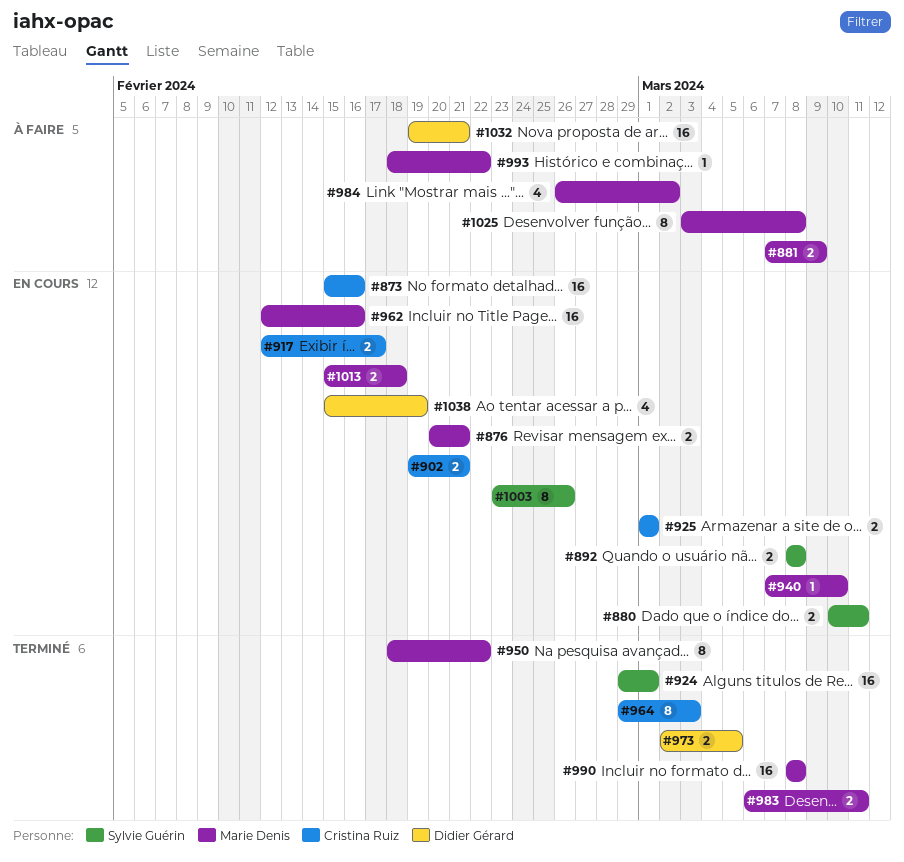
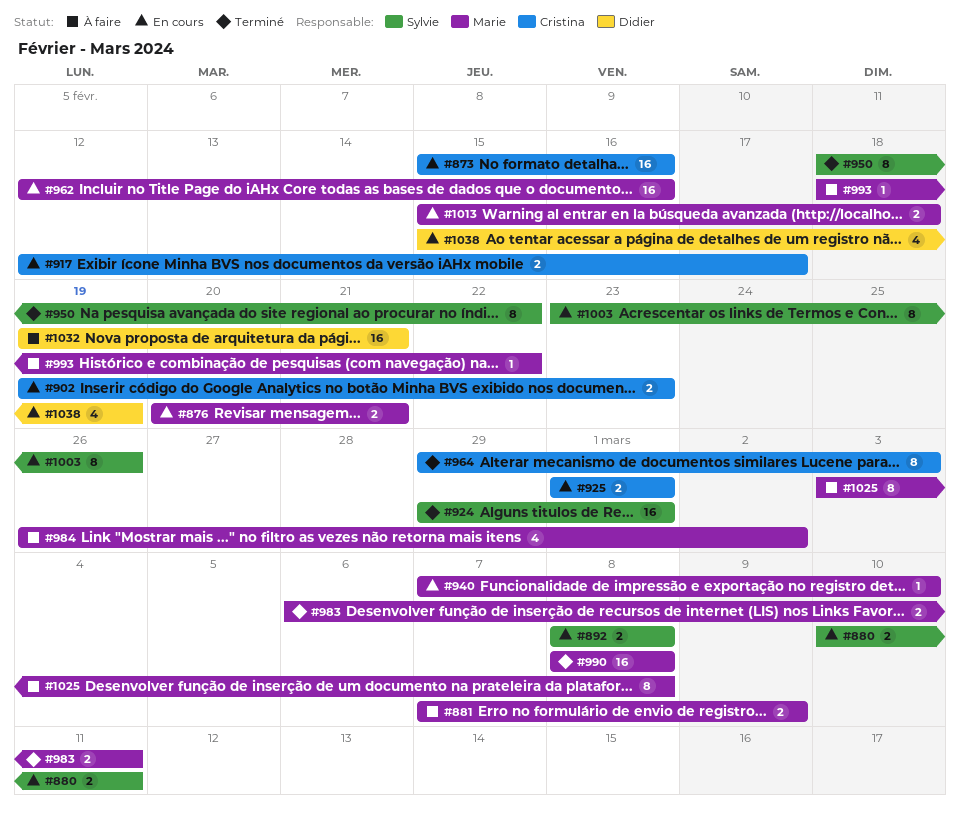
#902, due: Feb 21 -> Feb 23
#950, owner: Marie Denis -> Sylvie Guérin
#973: present -> none

